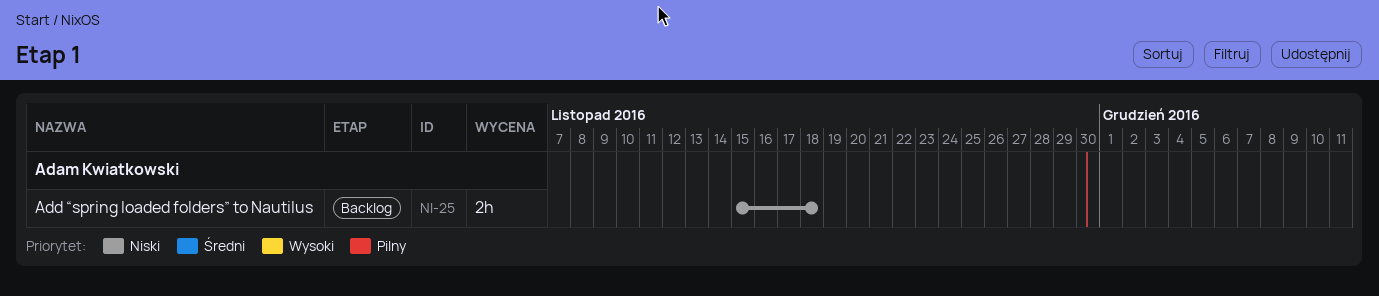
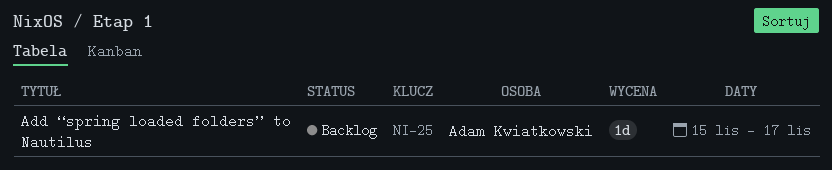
NI-25, estimate: 2h -> 1d
NI-25, due: Nov 18 -> Nov 17

